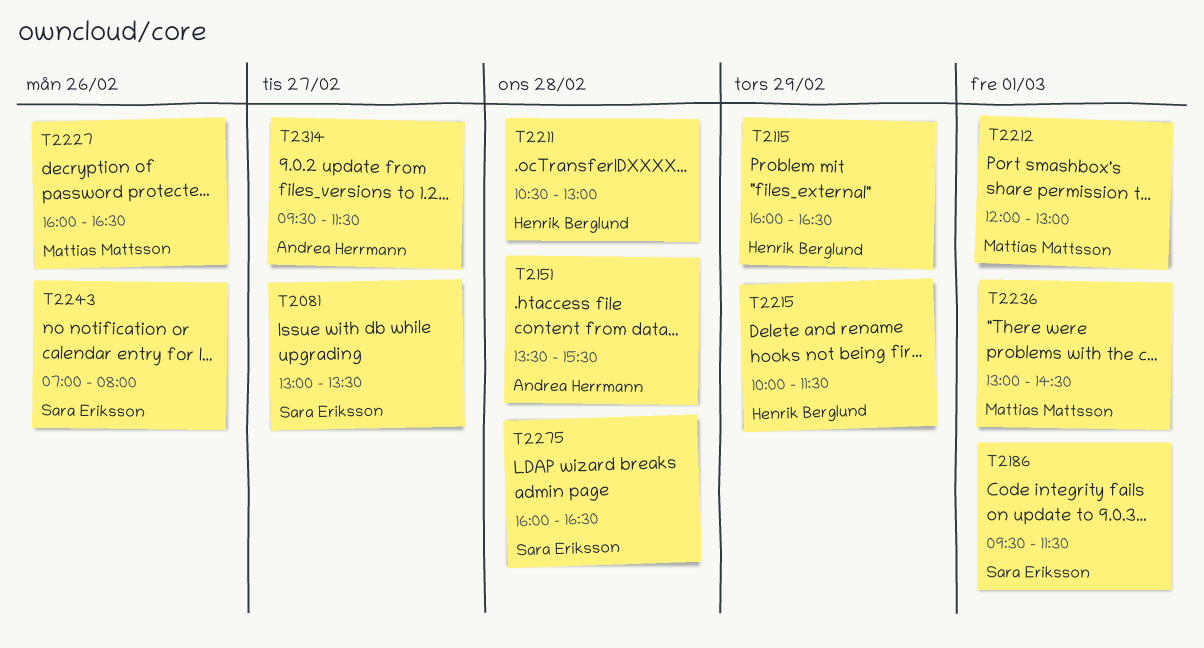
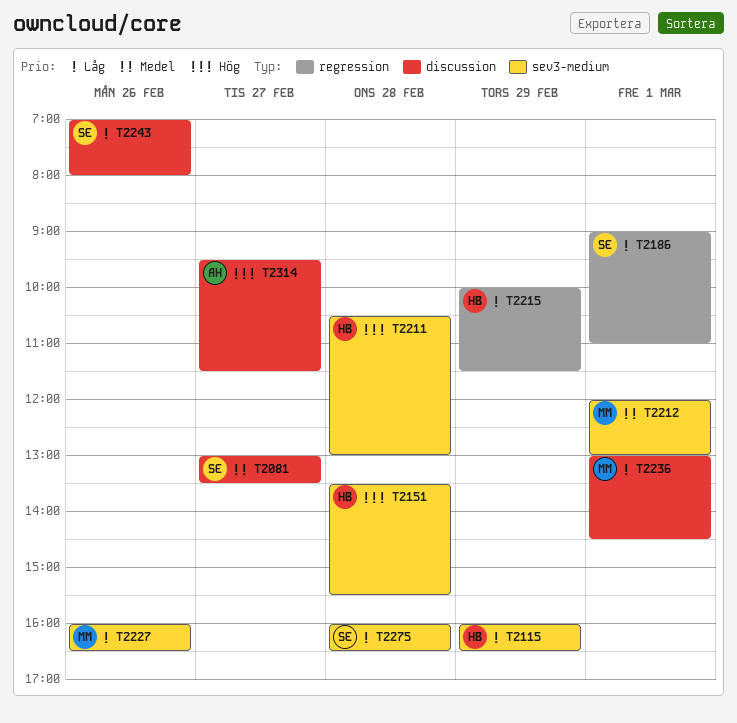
T2151, owner: Andrea Herrmann -> Henrik Berglund
T2186, begins: 09:30 -> 09:00
T2186, ends: 11:30 -> 11:00

